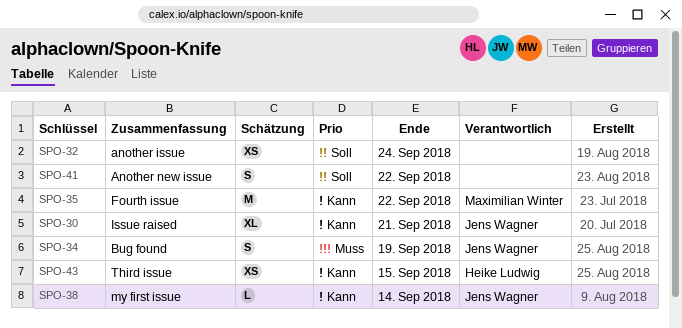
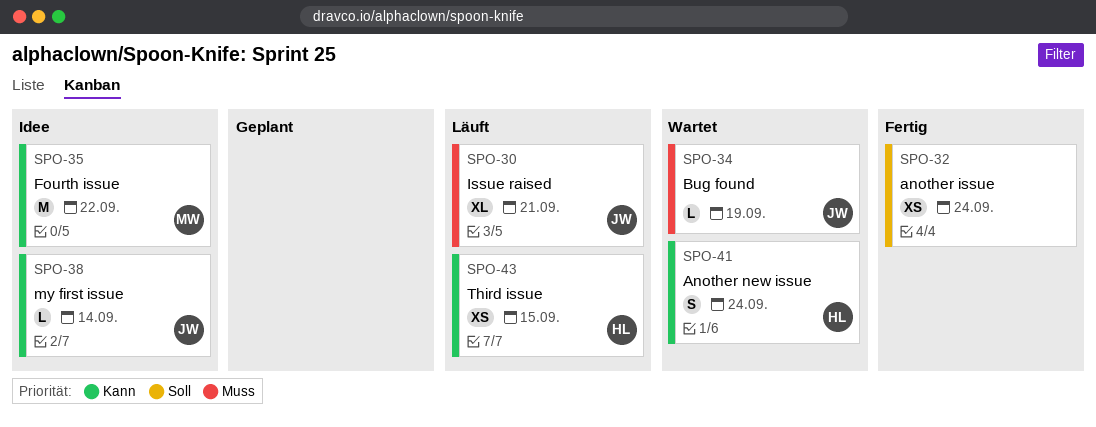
SPO-30, priority: Kann -> Muss
SPO-34, estimate: S -> L
SPO-41, owner: none -> Heike Ludwig
SPO-41, priority: Soll -> Kann
SPO-41, due: Sep 22 -> Sep 24

